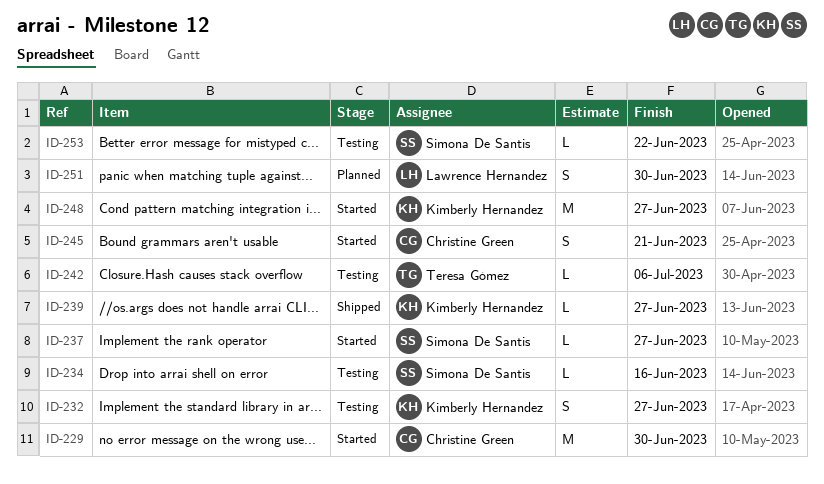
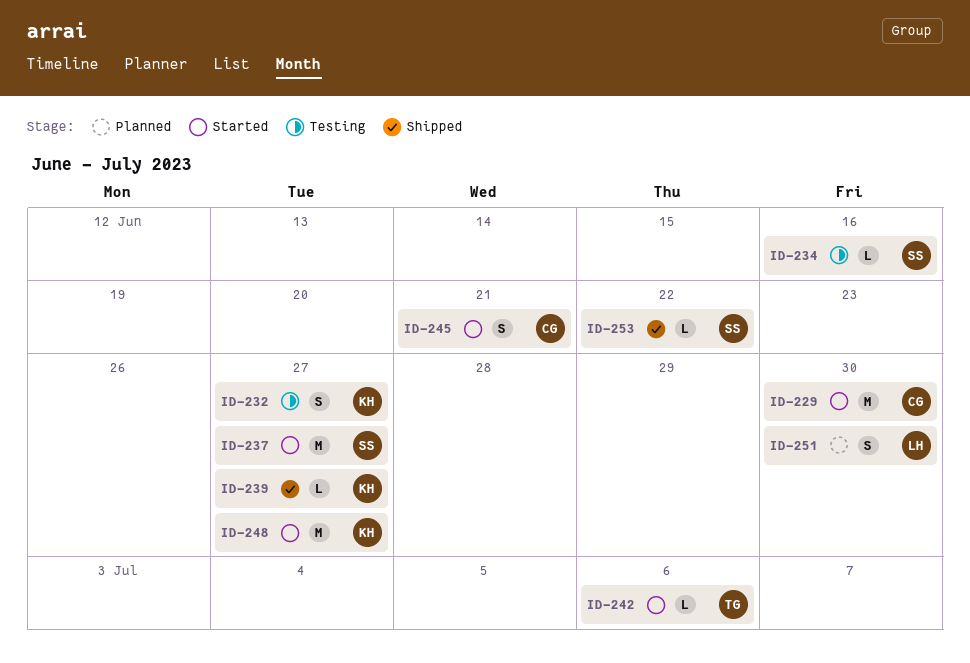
ID-237, estimate: L -> M
ID-242, status: Testing -> Started
ID-253, status: Testing -> Shipped

